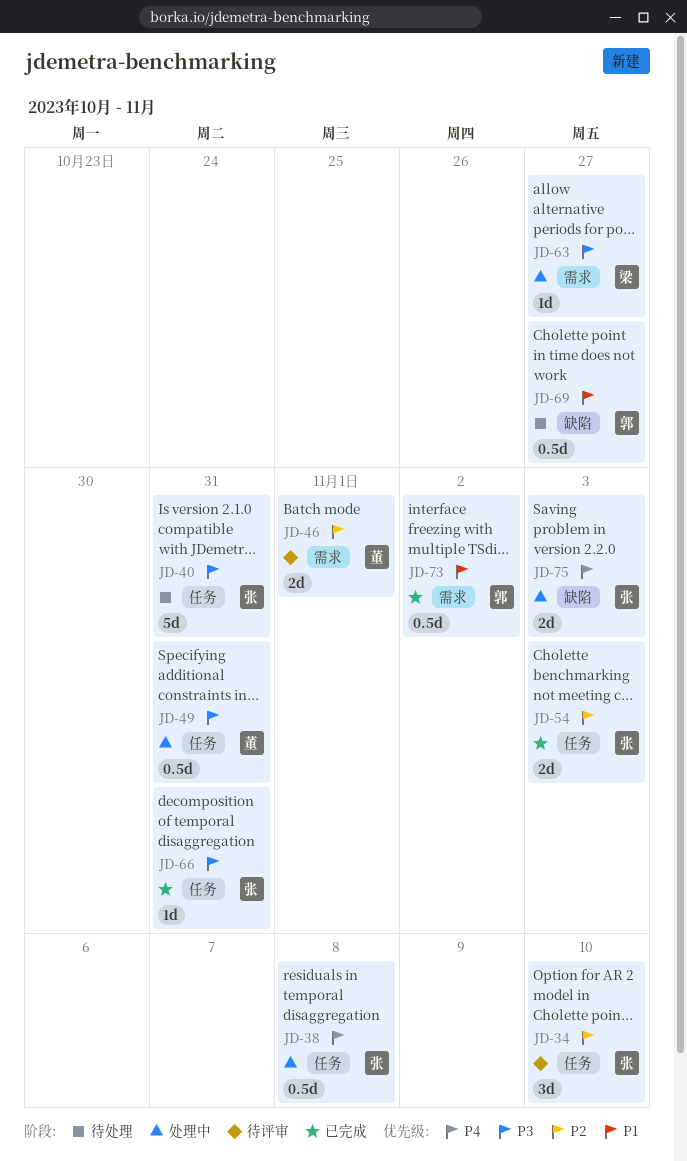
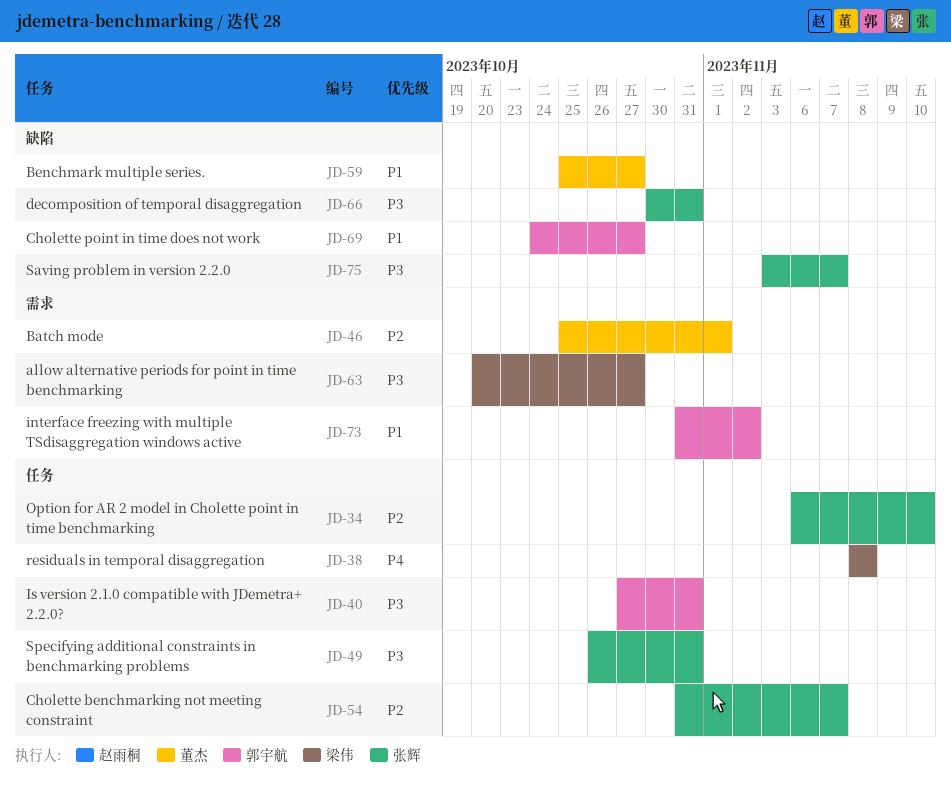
JD-38, owner: 张辉 -> 梁伟
JD-40, owner: 张辉 -> 郭宇航
JD-49, owner: 董杰 -> 张辉
JD-54, due: Nov 3 -> Nov 7
JD-59: none -> present
JD-66, label: 任务 -> 缺陷
JD-75, priority: P4 -> P3
JD-75, due: Nov 3 -> Nov 7

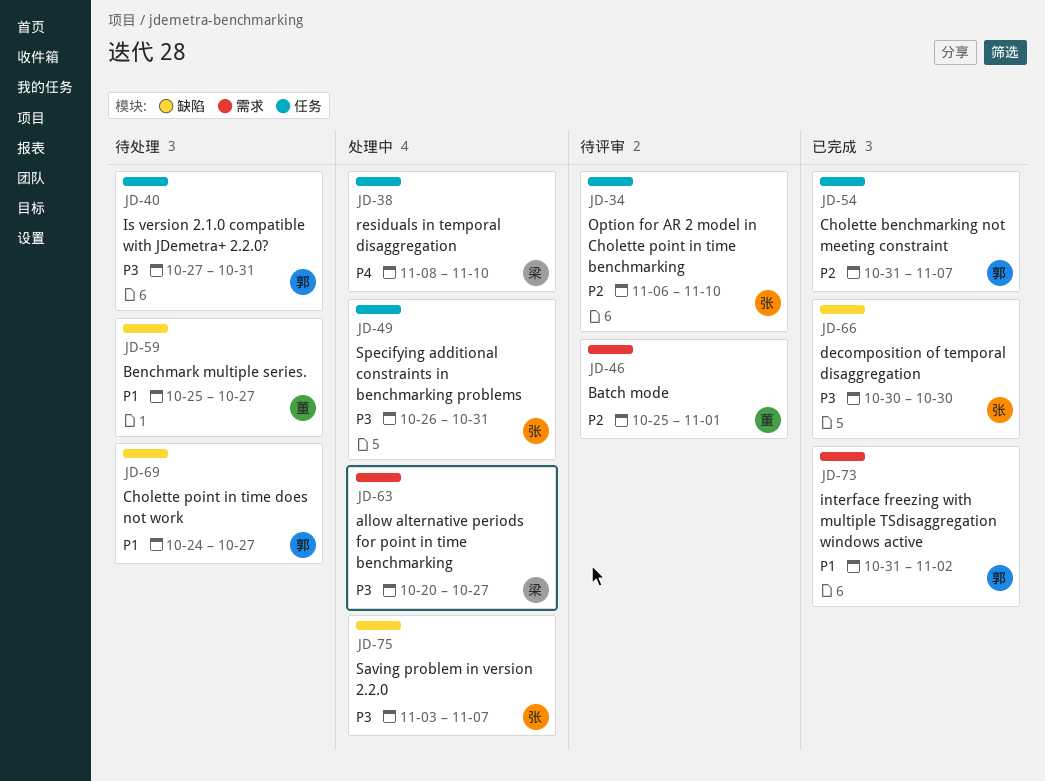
JD-38, due: Nov 8 -> Nov 10
JD-54, owner: 张辉 -> 郭宇航
JD-66, due: Oct 31 -> Oct 30

